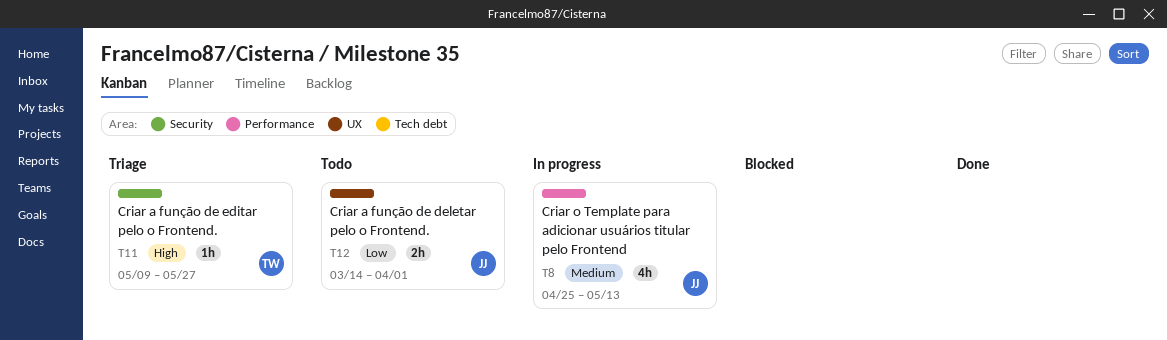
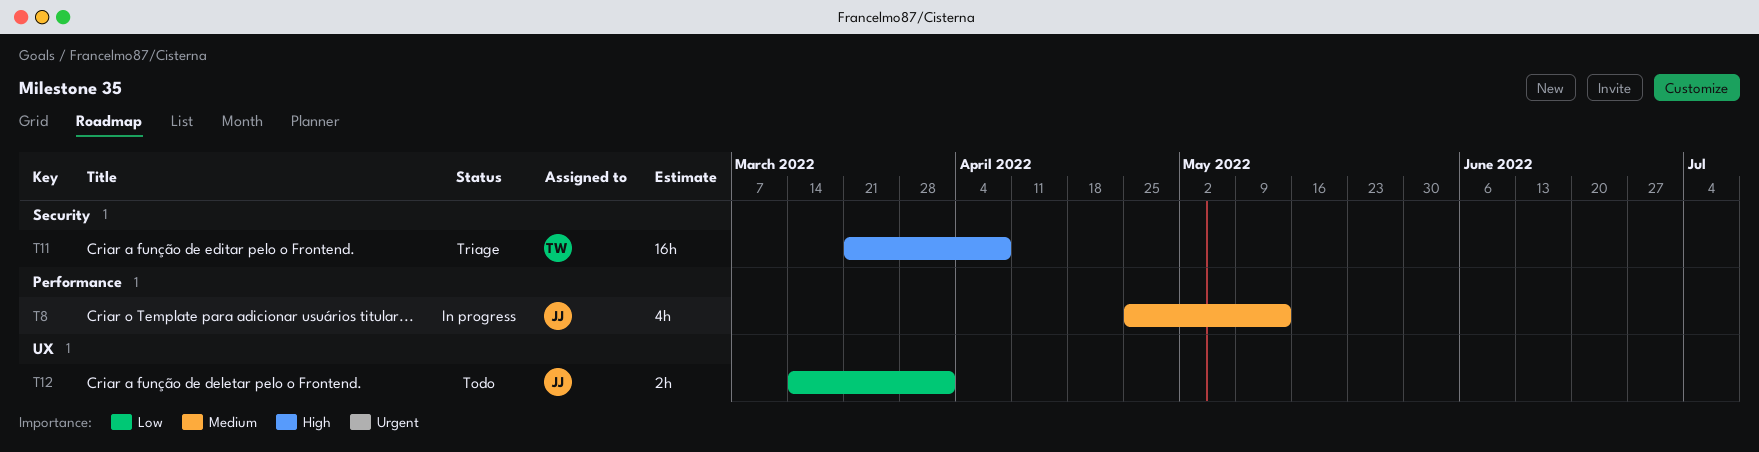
T11, estimate: 1h -> 16h
T11, start: May 9 -> Mar 21
T11, due: May 27 -> Apr 8

